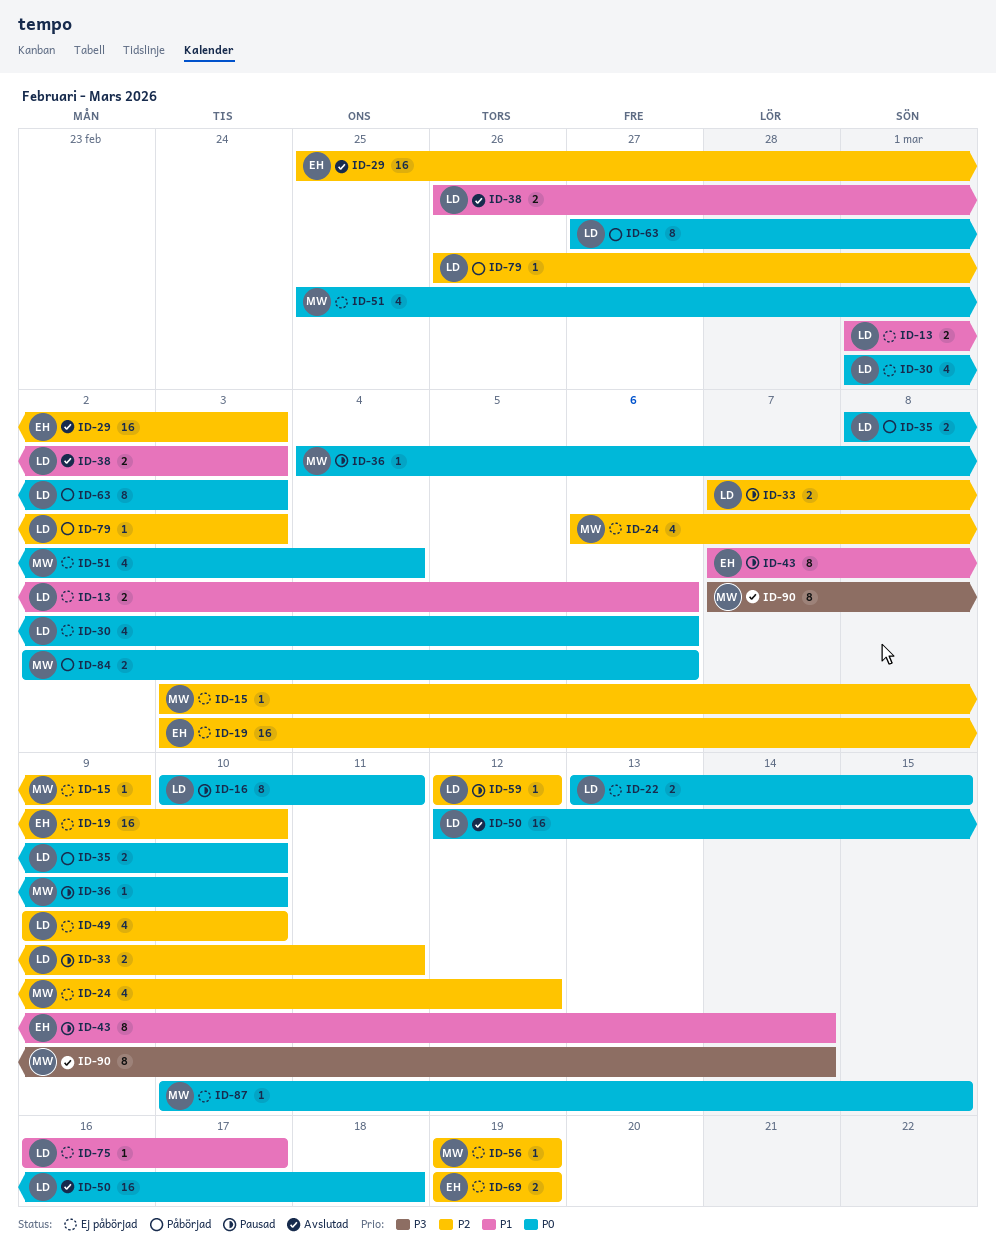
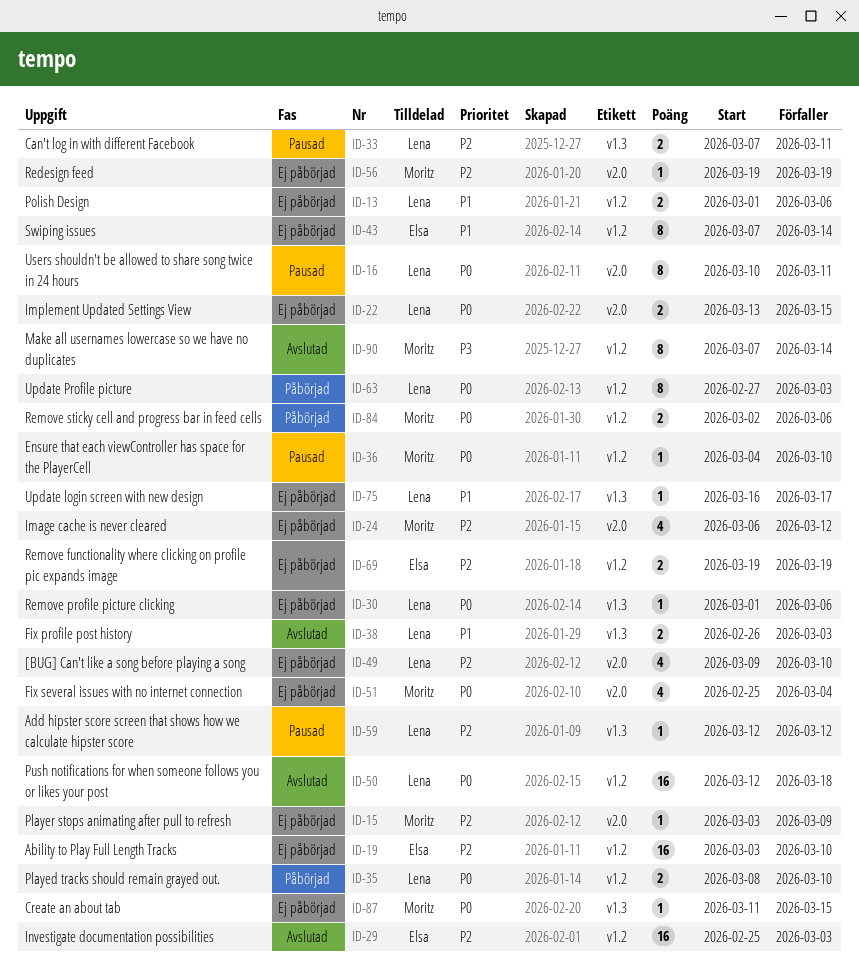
ID-30, estimate: 4 -> 1
ID-43, status: Pausad -> Ej påbörjad
ID-79: present -> none
ID-87, start: Mar 10 -> Mar 11

